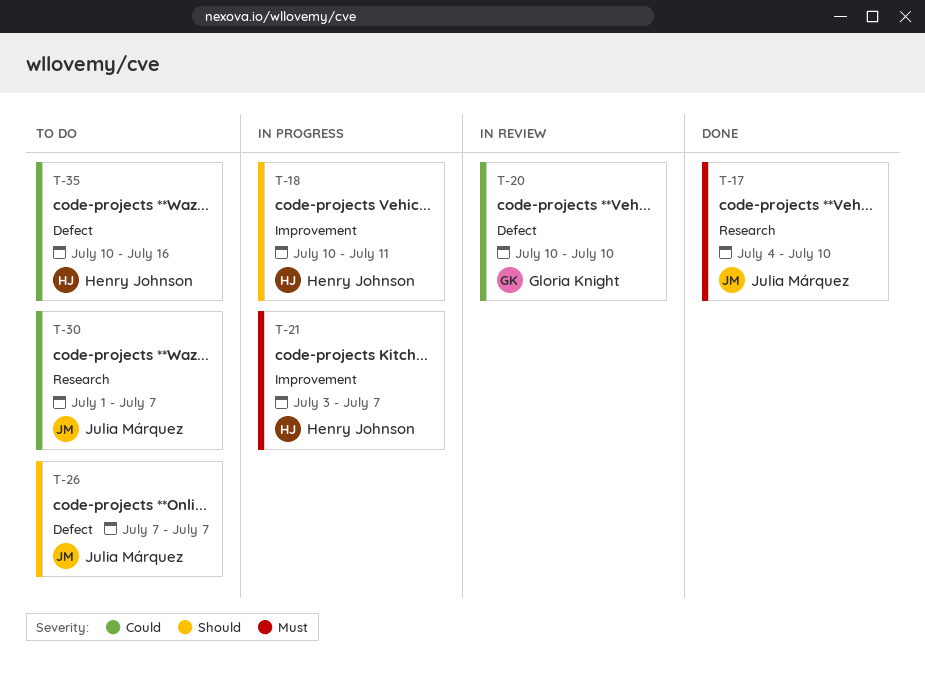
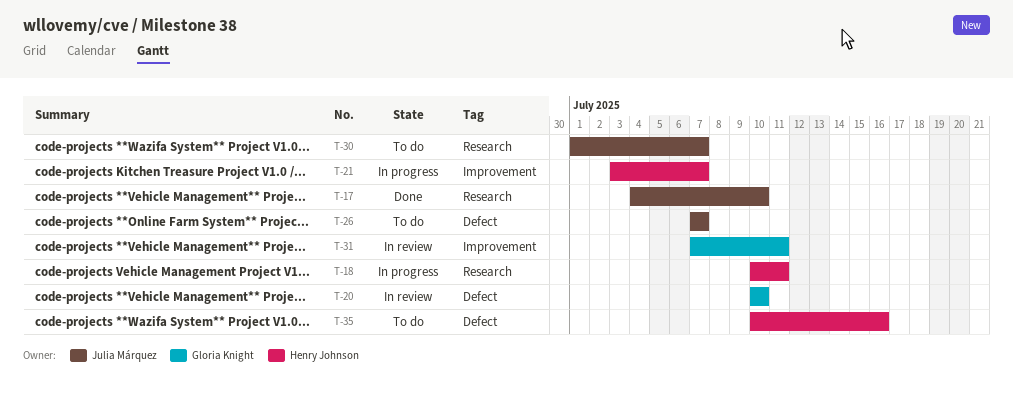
T-18, label: Improvement -> Research
T-31: none -> present

